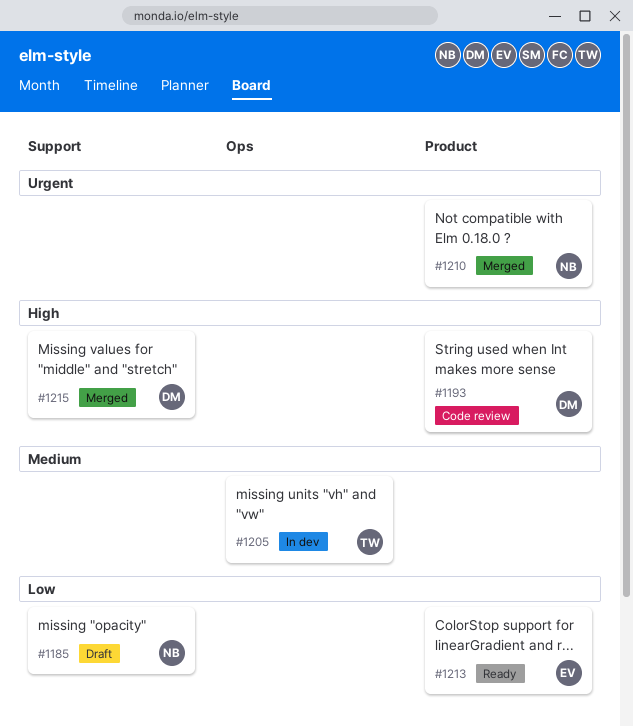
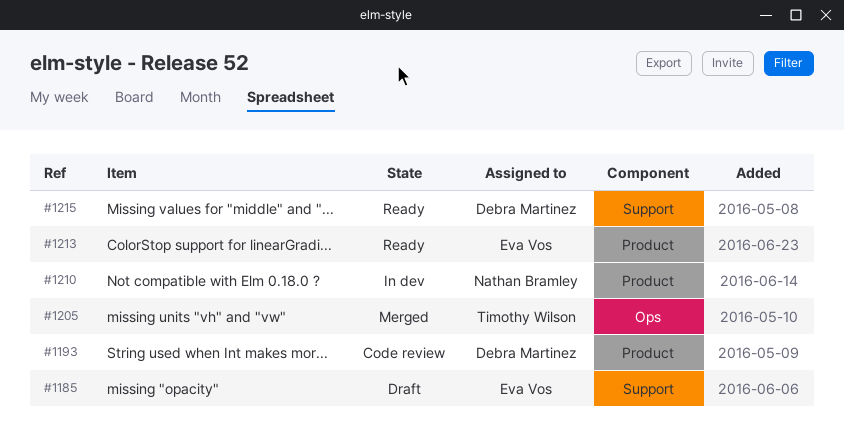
#1185, owner: Nathan Bramley -> Eva Vos
#1205, status: In dev -> Merged
#1210, status: Merged -> In dev
#1215, status: Merged -> Ready

